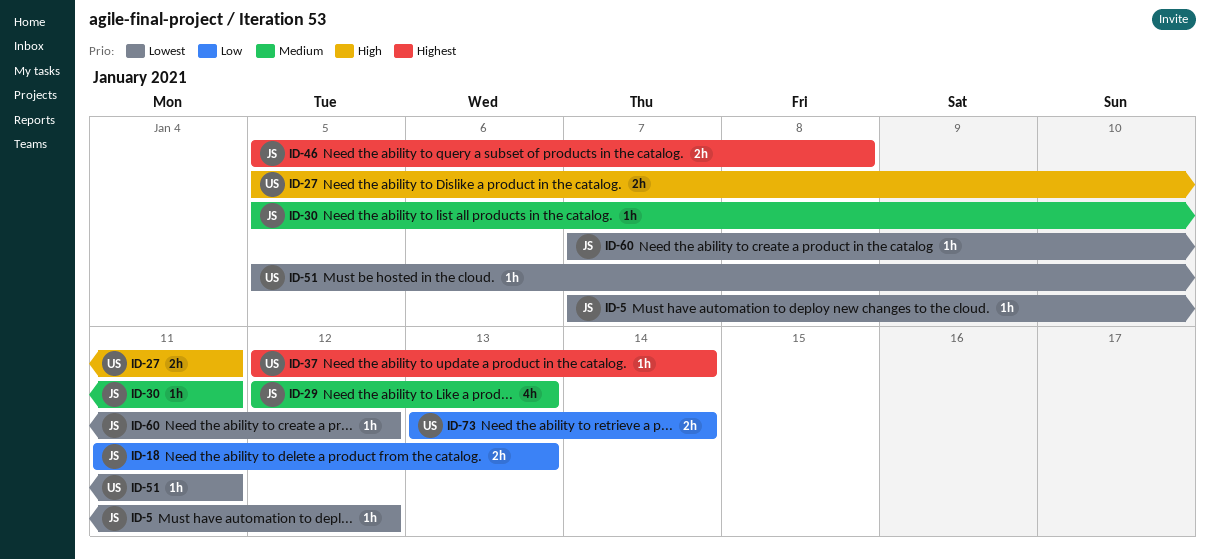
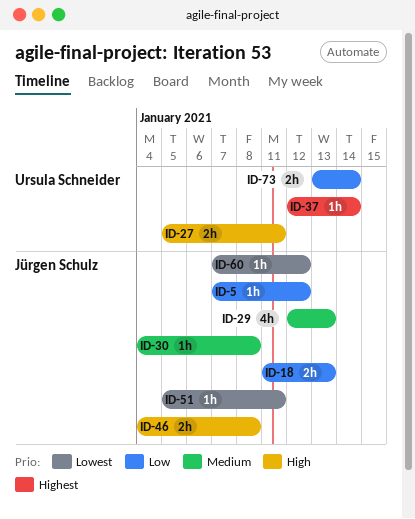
ID-5, priority: Lowest -> Low
ID-30, start: Jan 5 -> Jan 4
ID-30, due: Jan 11 -> Jan 8
ID-46, priority: Highest -> High
ID-46, start: Jan 5 -> Jan 4
ID-51, owner: Ursula Schneider -> Jürgen Schulz

